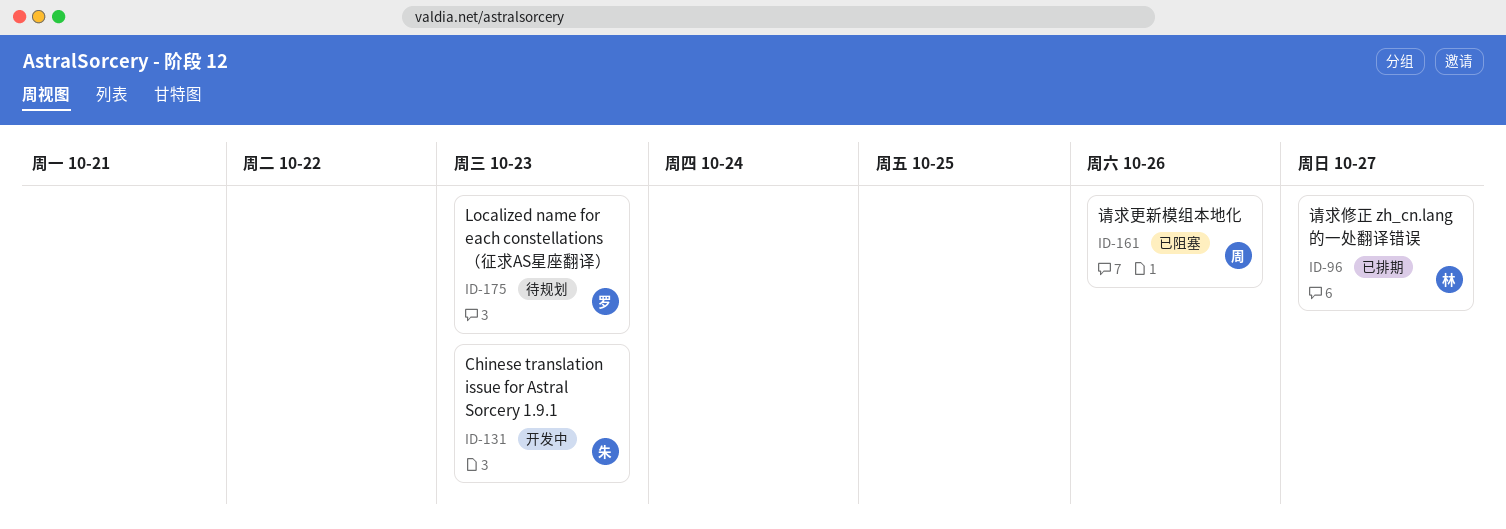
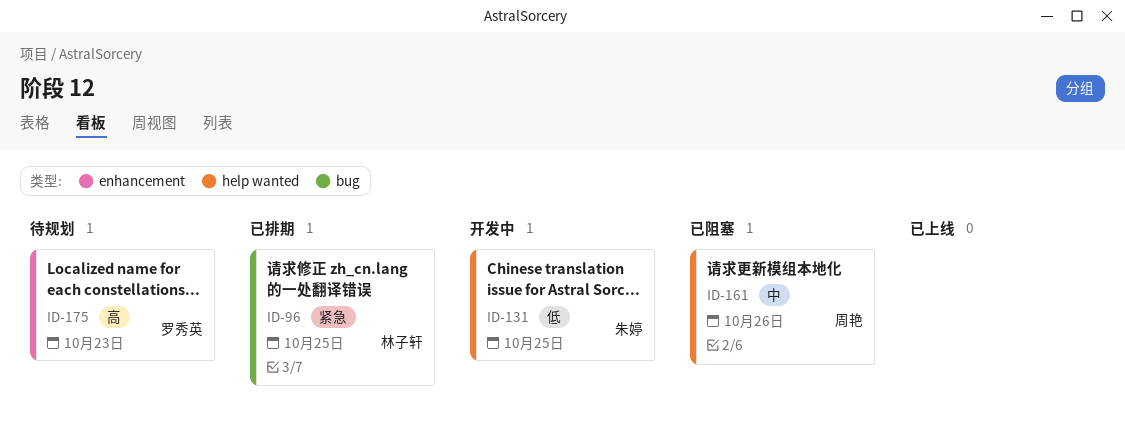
ID-96, due: Oct 27 -> Oct 25
ID-131, due: Oct 23 -> Oct 25

